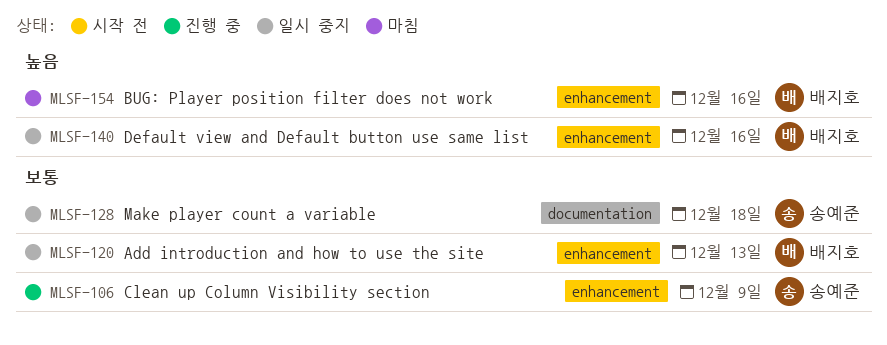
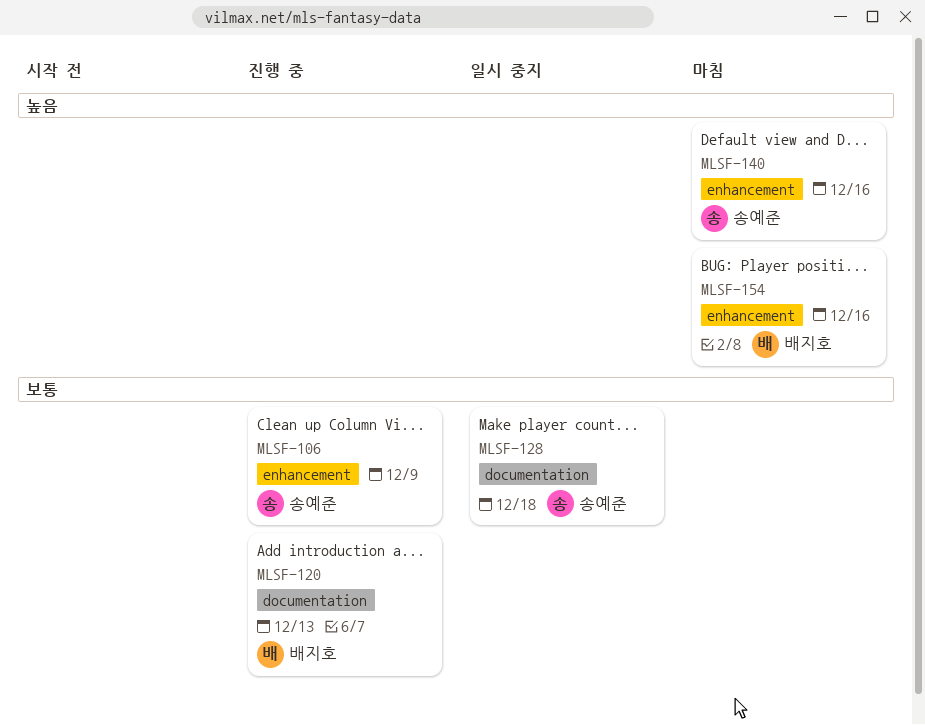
MLSF-120, status: 일시 중지 -> 진행 중
MLSF-120, label: enhancement -> documentation
MLSF-140, status: 일시 중지 -> 마침
MLSF-140, owner: 배지호 -> 송예준

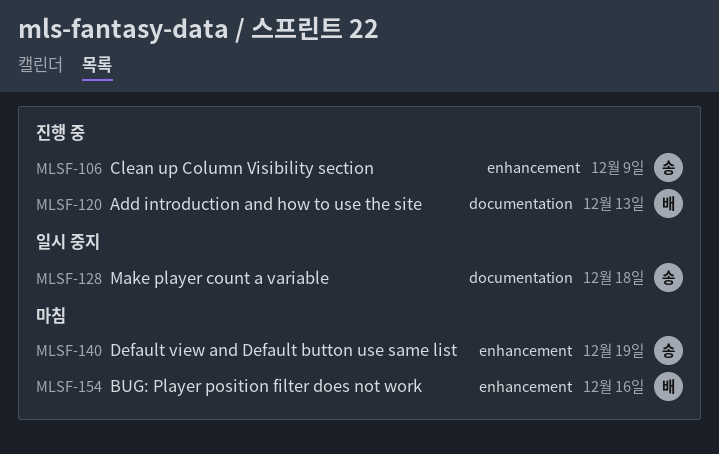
MLSF-140, due: Dec 16 -> Dec 19

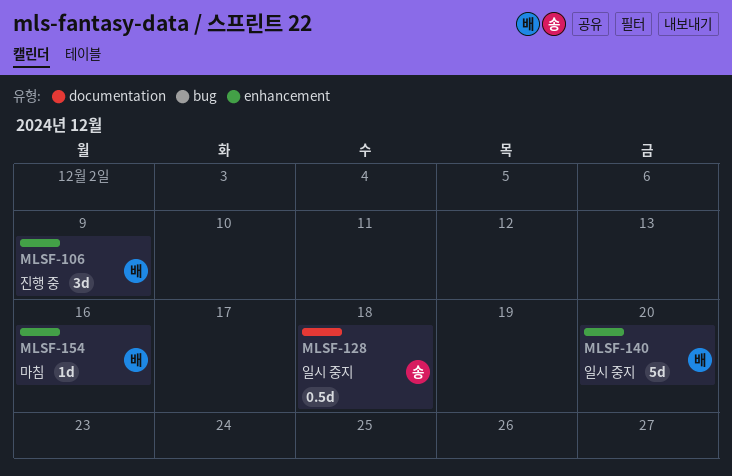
MLSF-106, owner: 송 -> 배
MLSF-120: present -> none
MLSF-140, status: 마침 -> 일시 중지
MLSF-140, owner: 송 -> 배
MLSF-140, due: Dec 19 -> Dec 20

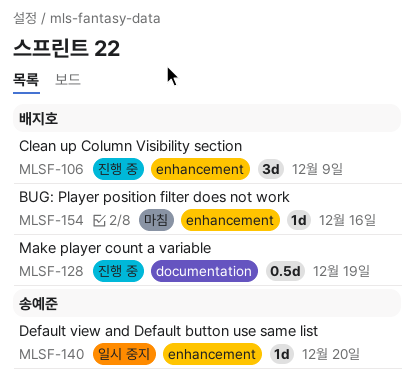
MLSF-128, status: 일시 중지 -> 진행 중
MLSF-128, owner: 송예준 -> 배지호
MLSF-128, due: Dec 18 -> Dec 19
MLSF-140, owner: 배지호 -> 송예준
MLSF-140, estimate: 5d -> 1d

